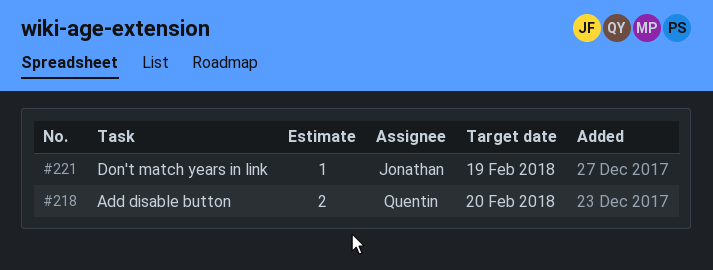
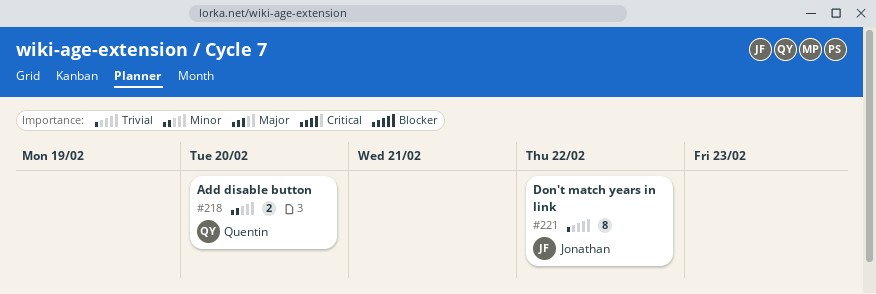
#221, estimate: 1 -> 8
#221, due: Feb 19 -> Feb 22

